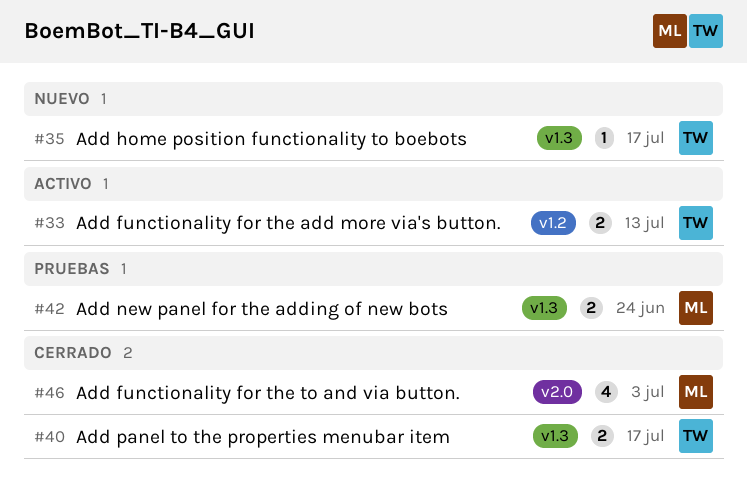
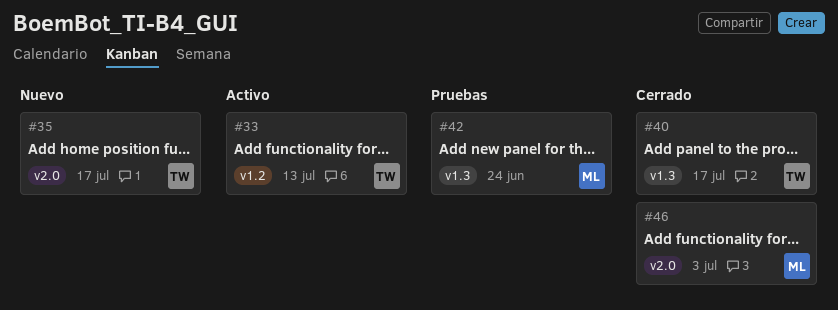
#35, label: v1.3 -> v2.0

